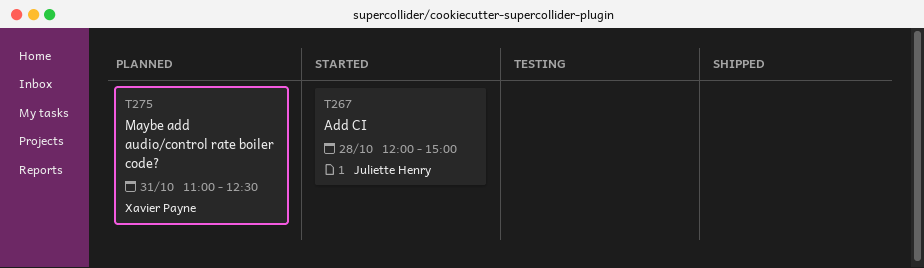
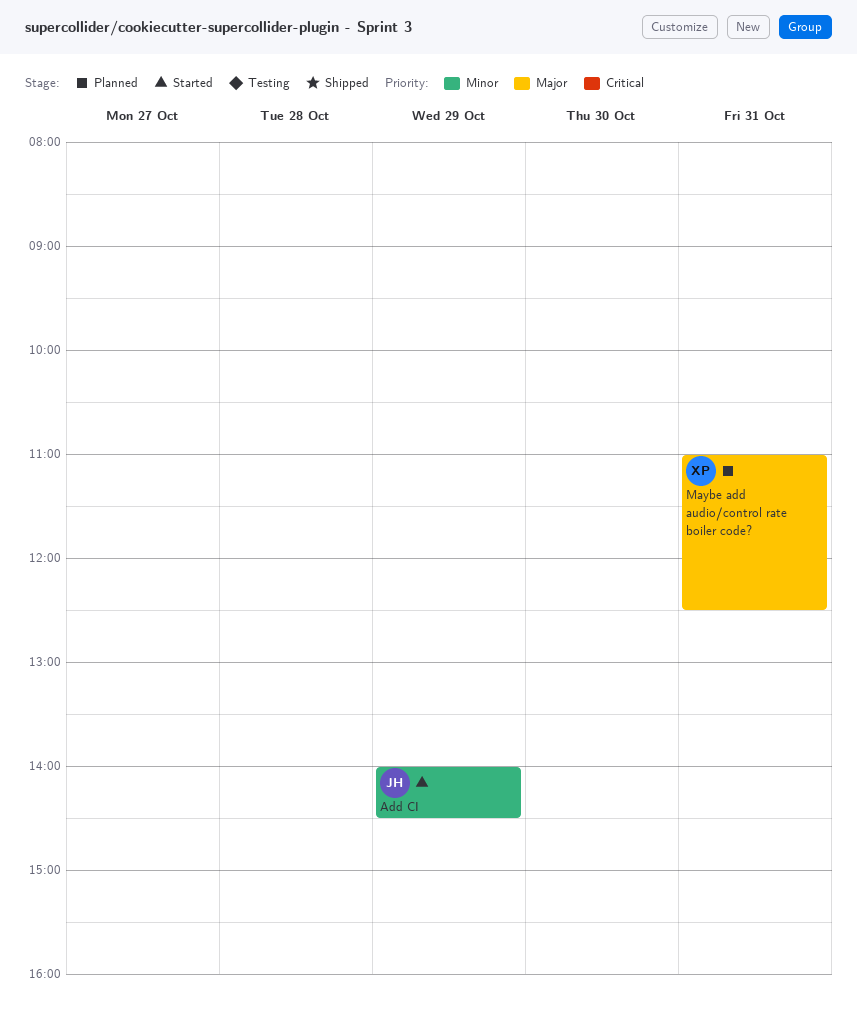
Add CI, day: Oct 28 -> Oct 29
Add CI, begins: 12:00 -> 14:00
Add CI, ends: 15:00 -> 14:30

